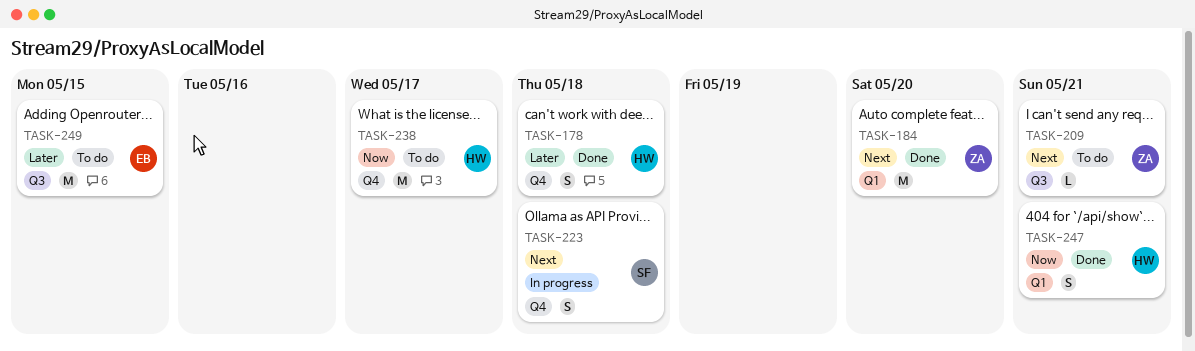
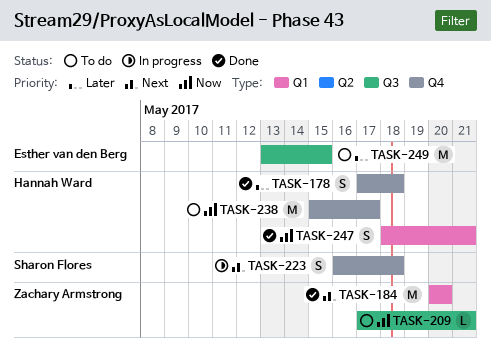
TASK-209, priority: Next -> Now

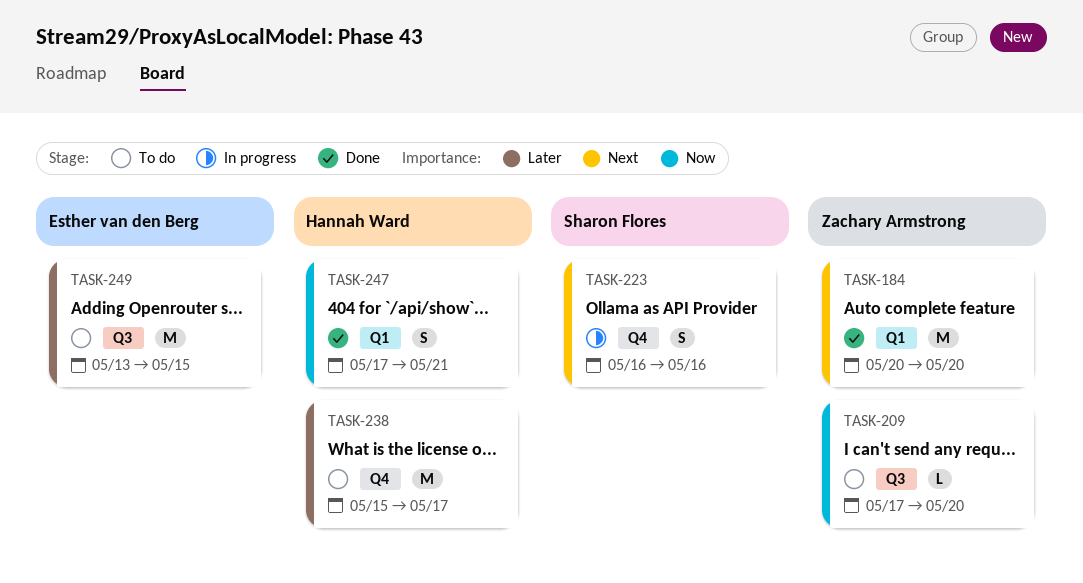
TASK-178: present -> none
TASK-209, due: May 21 -> May 20
TASK-223, due: May 18 -> May 16
TASK-238, priority: Now -> Later
TASK-247, start: May 18 -> May 17

